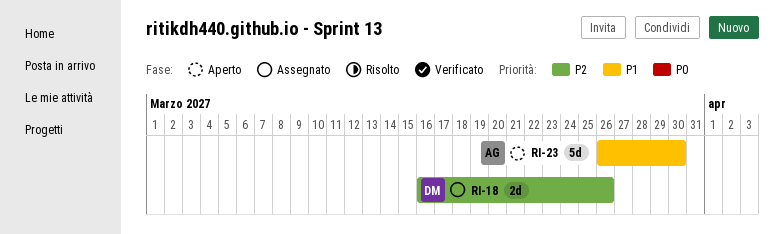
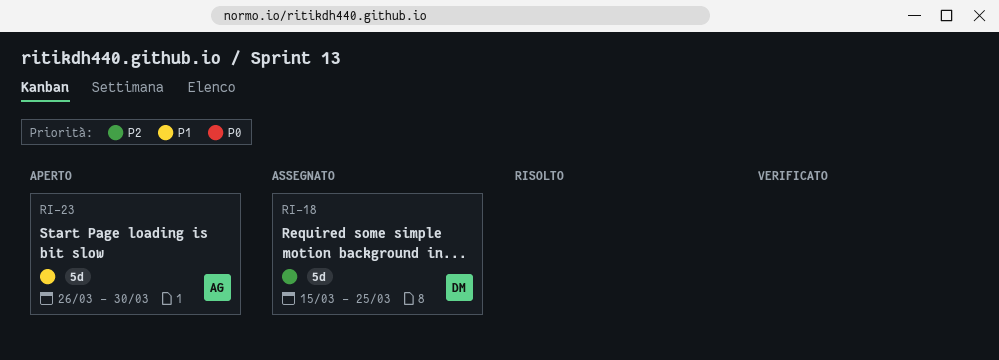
RI-18, estimate: 2d -> 5d
RI-18, start: Mar 16 -> Mar 15
RI-18, due: Mar 26 -> Mar 25

